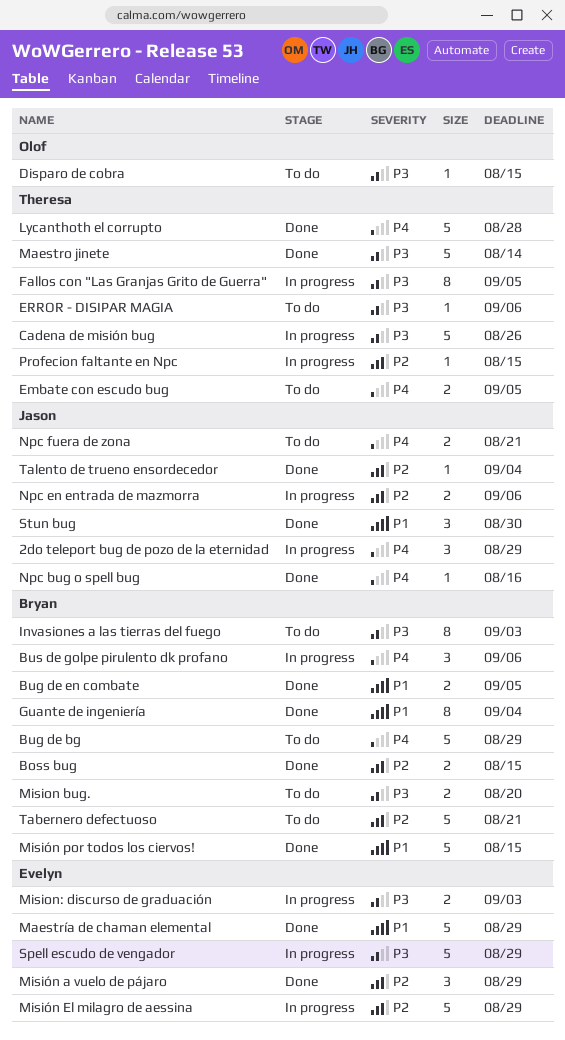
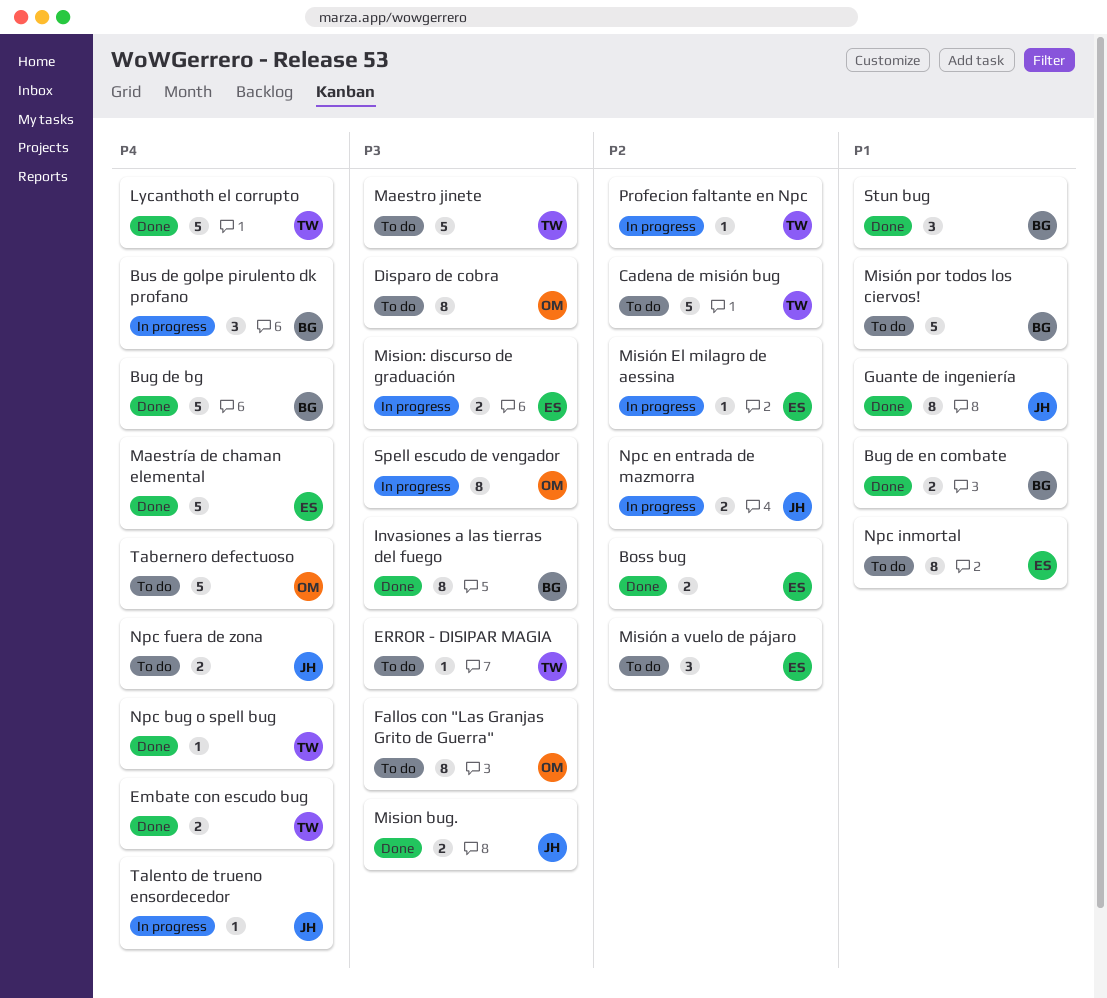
2do teleport bug de pozo de la eternidad: present -> none
Boss bug, owner: Bryan -> Evelyn
Bug de bg, status: To do -> Done
Cadena de misión bug, status: In progress -> To do
Cadena de misión bug, priority: P3 -> P2
Disparo de cobra, estimate: 1 -> 8
Embate con escudo bug, status: To do -> Done
Fallos con "Las Granjas Grito de Guerra", status: In progress -> To do
Fallos con "Las Granjas Grito de Guerra", owner: Theresa -> Olof
Guante de ingeniería, owner: Bryan -> Jason
Invasiones a las tierras del fuego, status: To do -> Done
Maestro jinete, status: Done -> To do
Maestría de chaman elemental, priority: P1 -> P4
Mision bug., status: To do -> Done
Mision bug., owner: Bryan -> Jason
Misión a vuelo de pájaro, status: Done -> To do
Misión El milagro de aessina, estimate: 5 -> 1
Misión por todos los ciervos!, status: Done -> To do
Npc bug o spell bug, owner: Jason -> Theresa
Npc inmortal: none -> present
Spell escudo de vengador, owner: Evelyn -> Olof
Spell escudo de vengador, estimate: 5 -> 8
Stun bug, owner: Jason -> Bryan
Tabernero defectuoso, owner: Bryan -> Olof
Tabernero defectuoso, priority: P2 -> P4
Talento de trueno ensordecedor, status: Done -> In progress
Talento de trueno ensordecedor, priority: P2 -> P4

